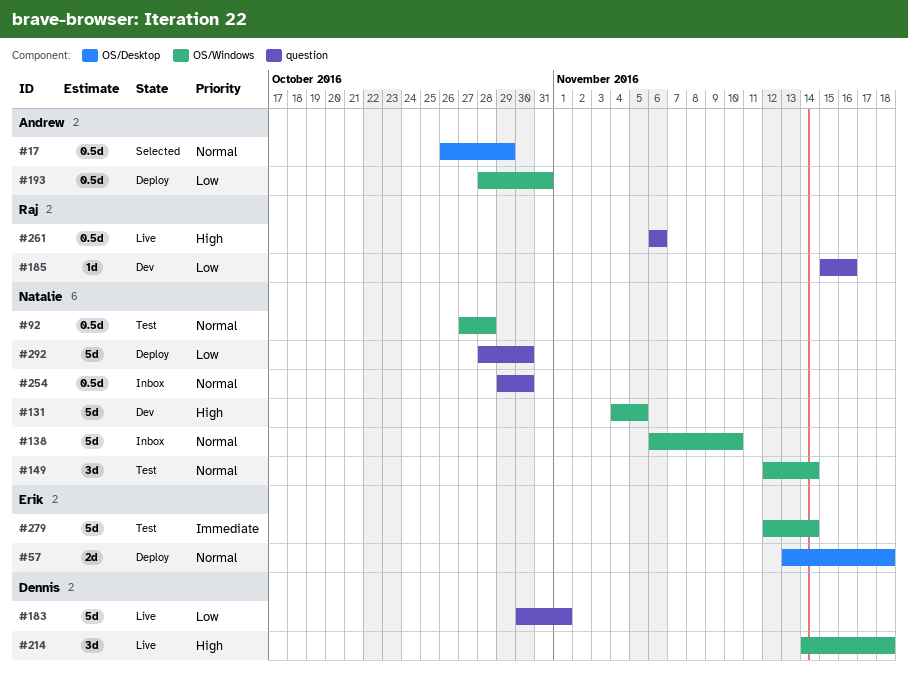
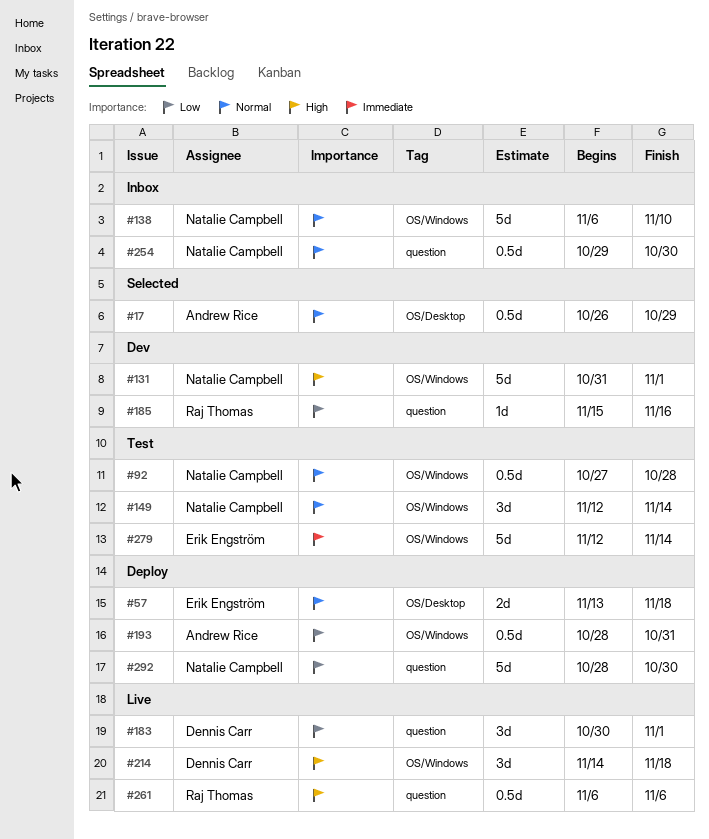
#131, start: Nov 4 -> Oct 31
#131, due: Nov 5 -> Nov 1
#183, estimate: 5d -> 3d

